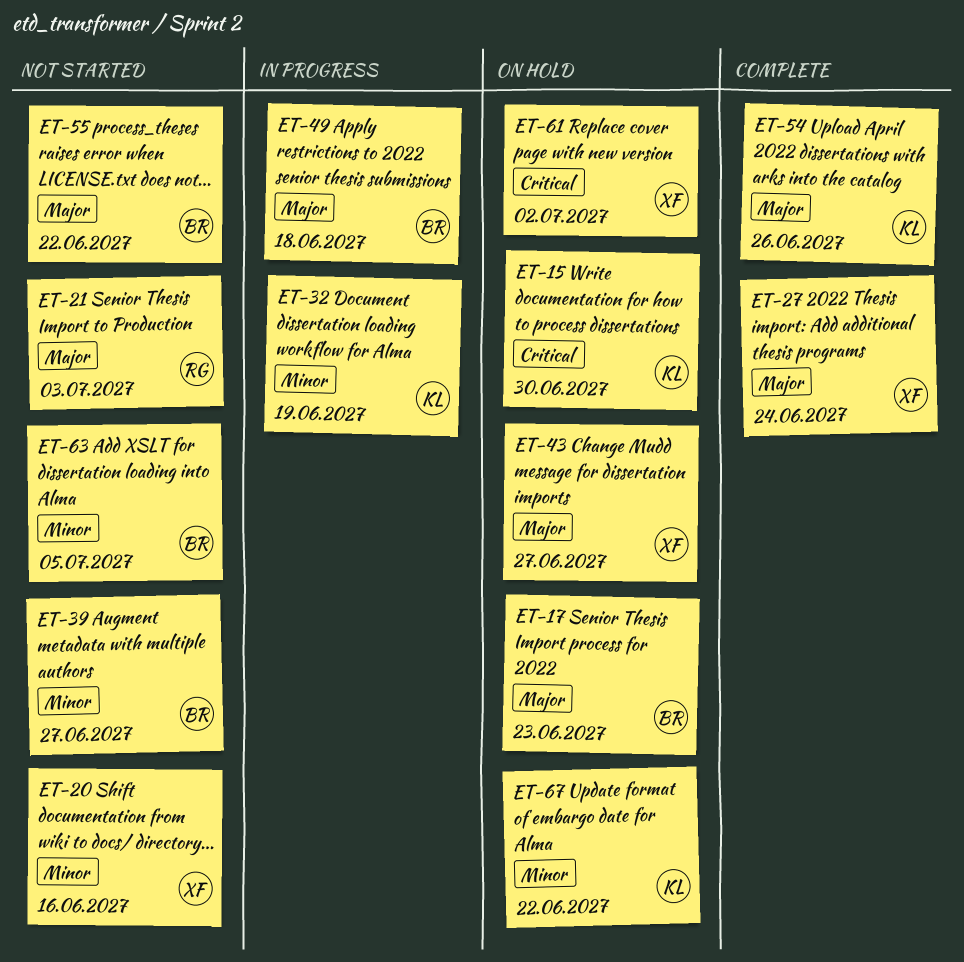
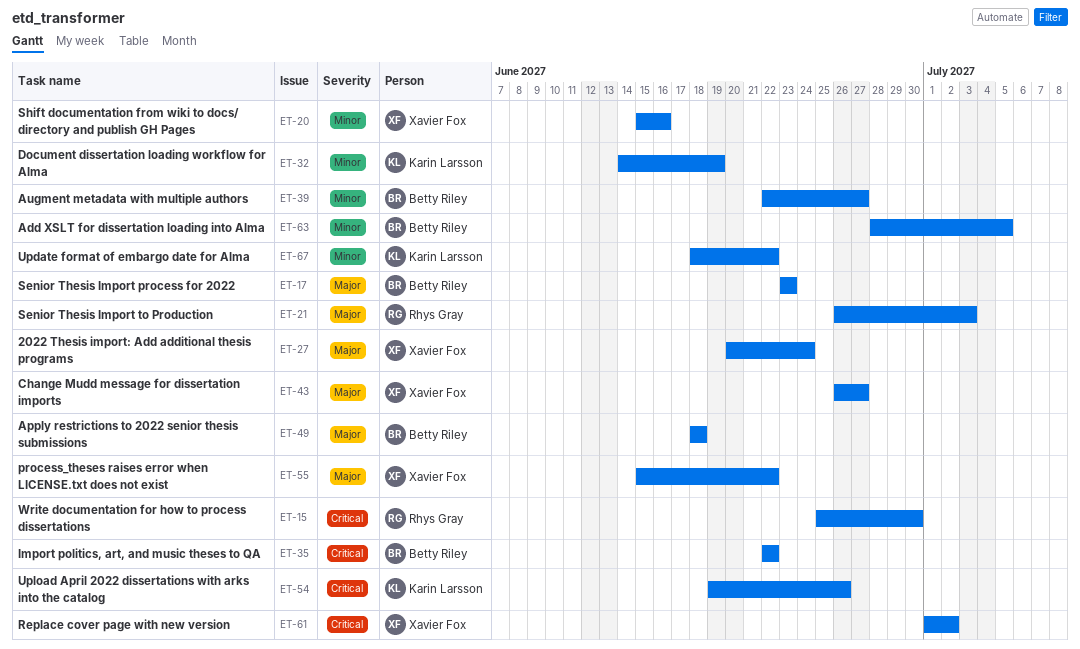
ET-15, owner: Karin Larsson -> Rhys Gray
ET-35: none -> present
ET-54, priority: Major -> Critical
ET-55, owner: Betty Riley -> Xavier Fox

